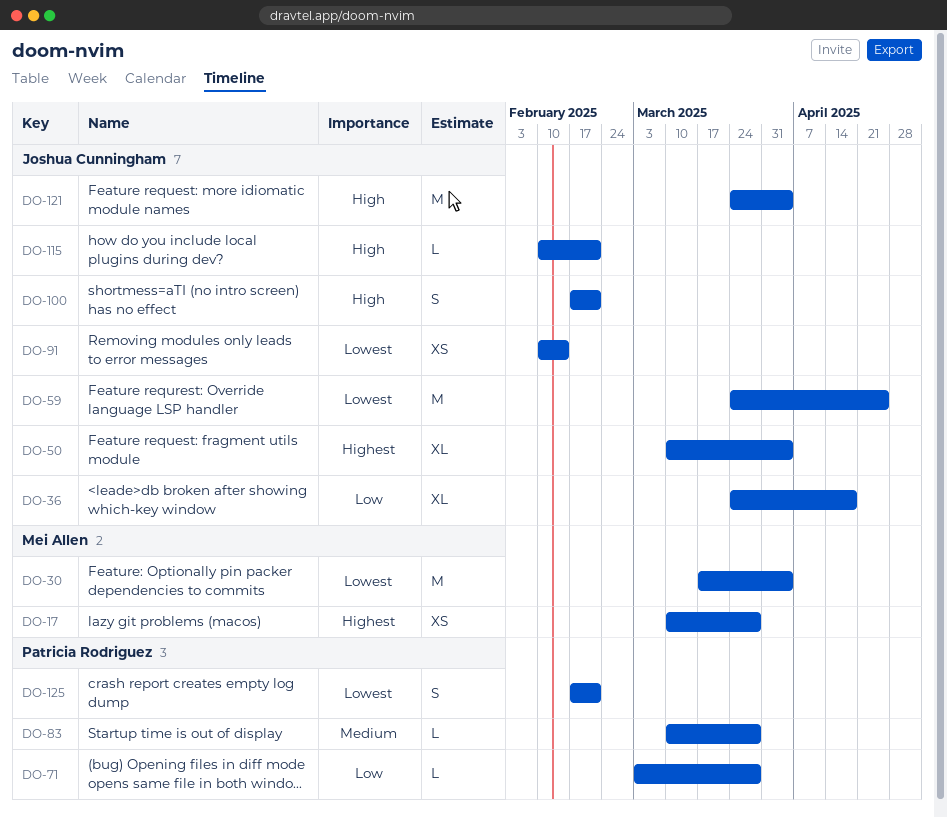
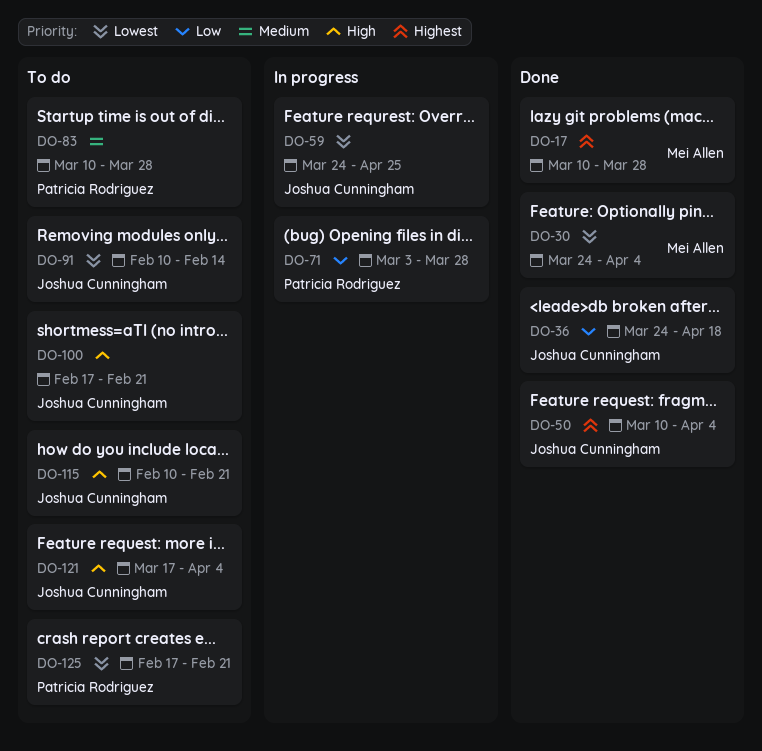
DO-30, start: Mar 17 -> Mar 24
DO-121, start: Mar 24 -> Mar 17

